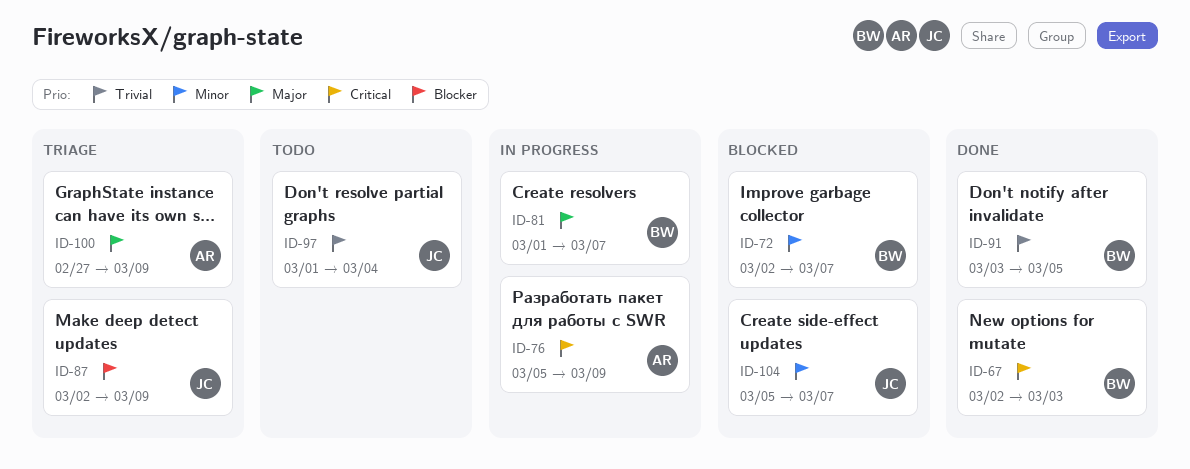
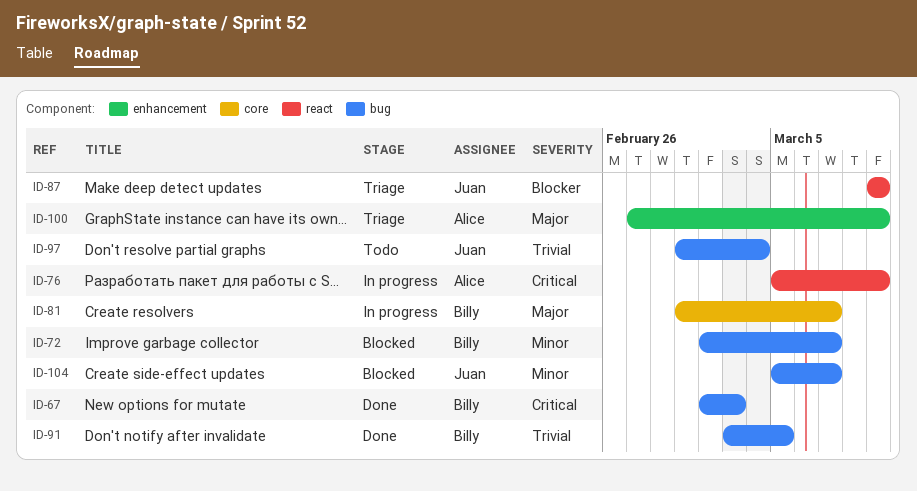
ID-87, start: Mar 2 -> Mar 9

